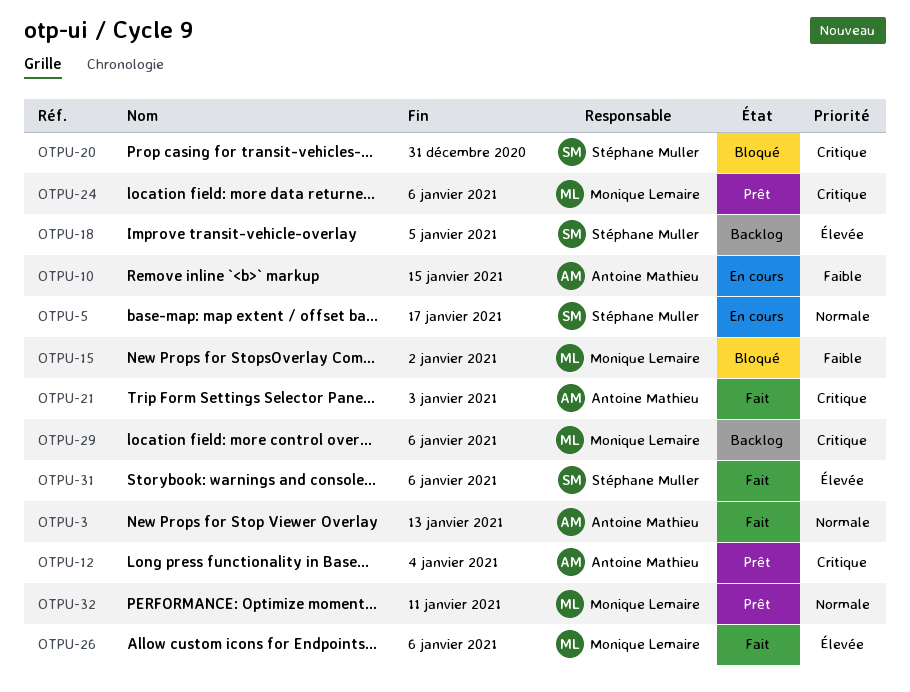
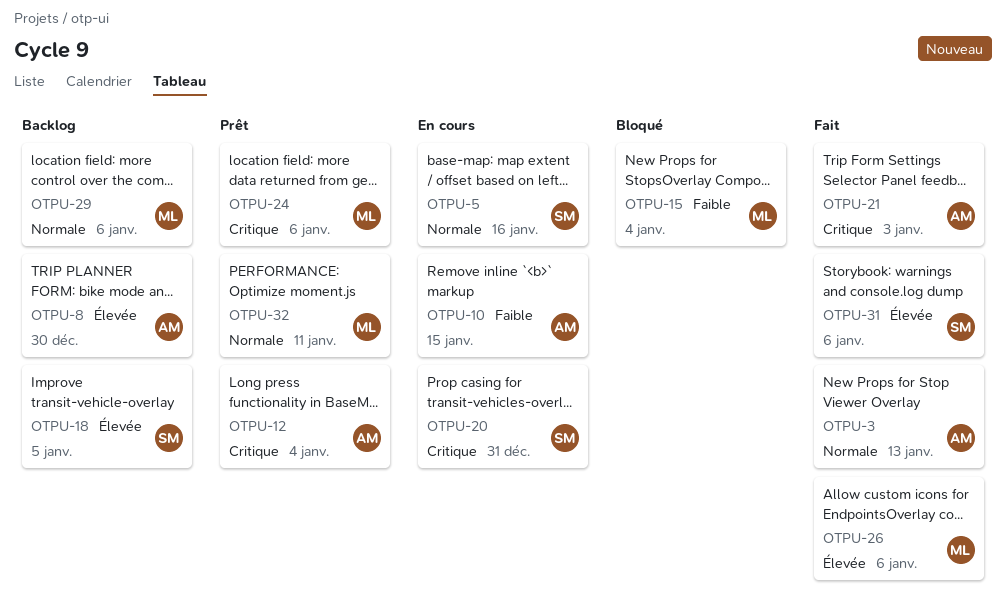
OTPU-5, due: Jan 17 -> Jan 16
OTPU-8: none -> present
OTPU-15, due: Jan 2 -> Jan 4
OTPU-20, status: Bloqué -> En cours
OTPU-29, priority: Critique -> Normale

